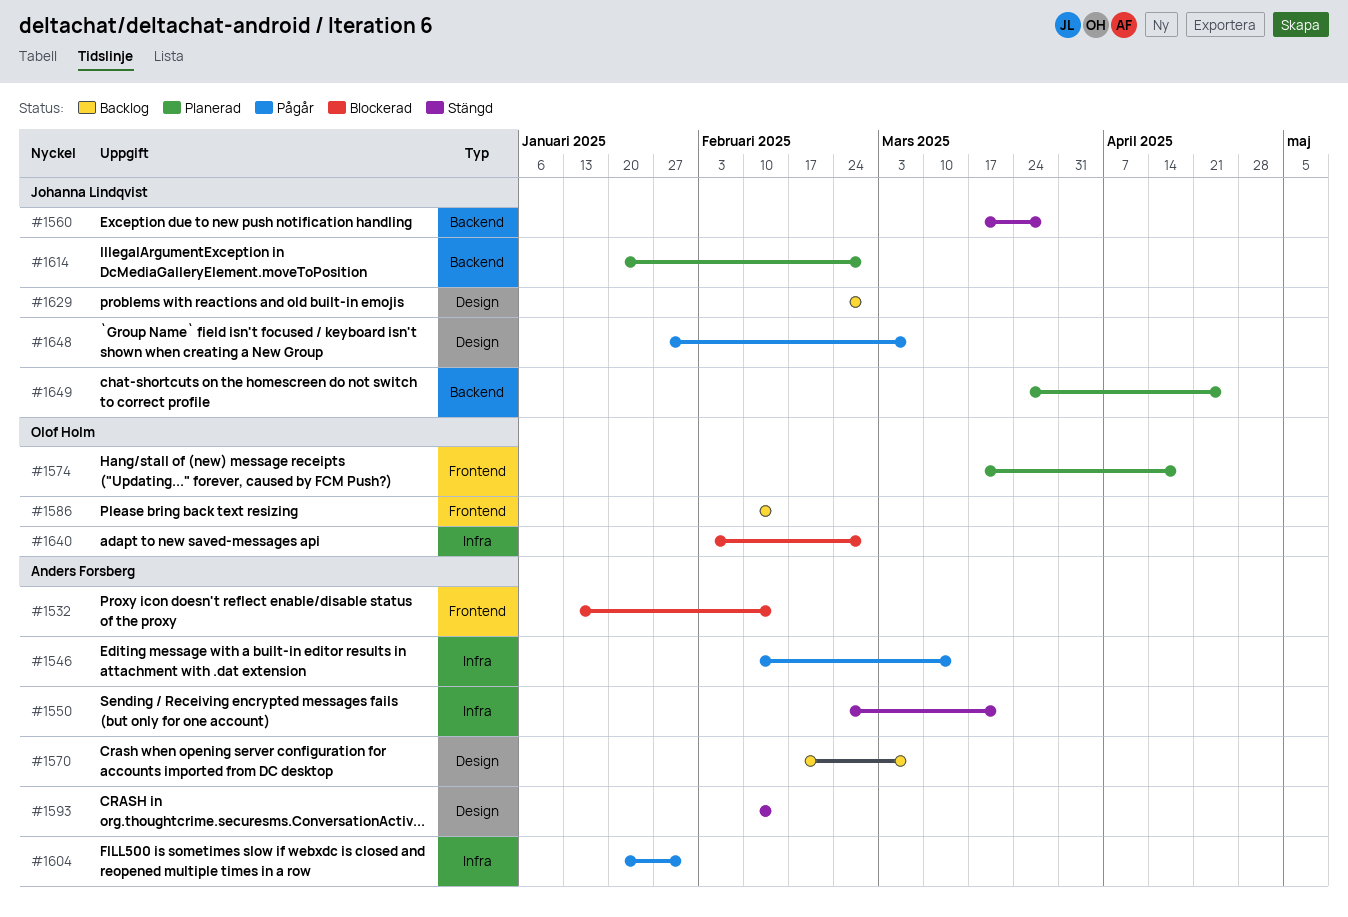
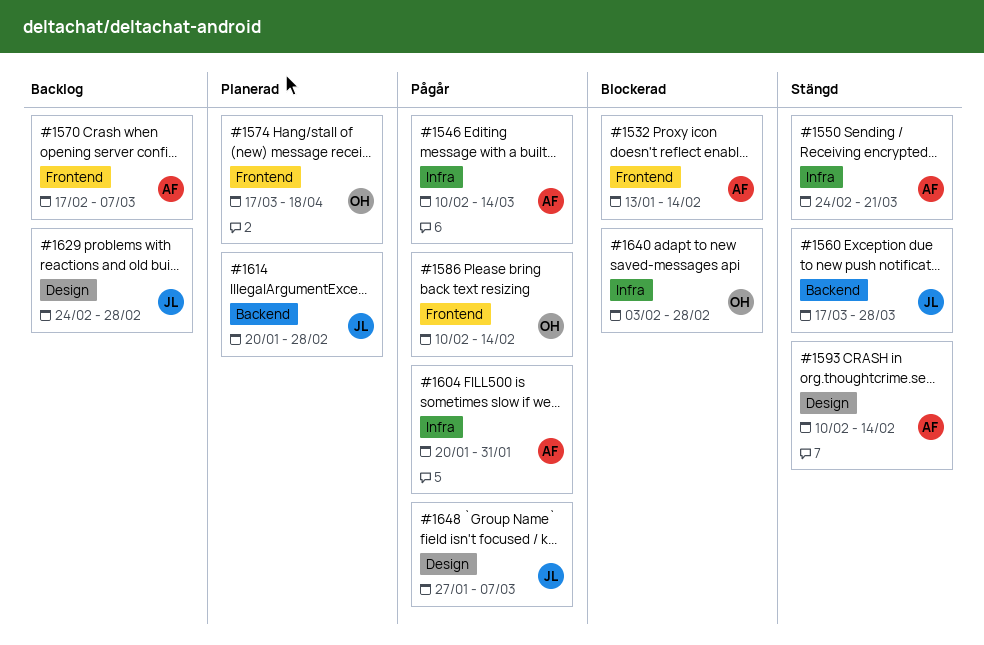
#1570, label: Design -> Frontend
#1586, status: Backlog -> Pågår
#1649: present -> none

